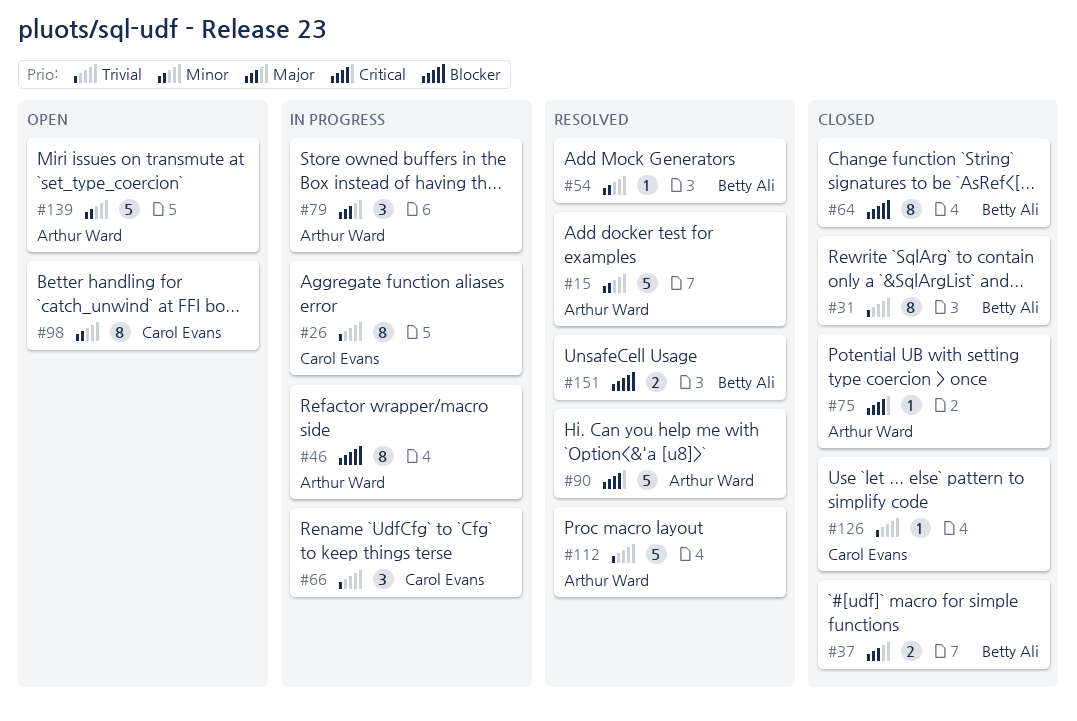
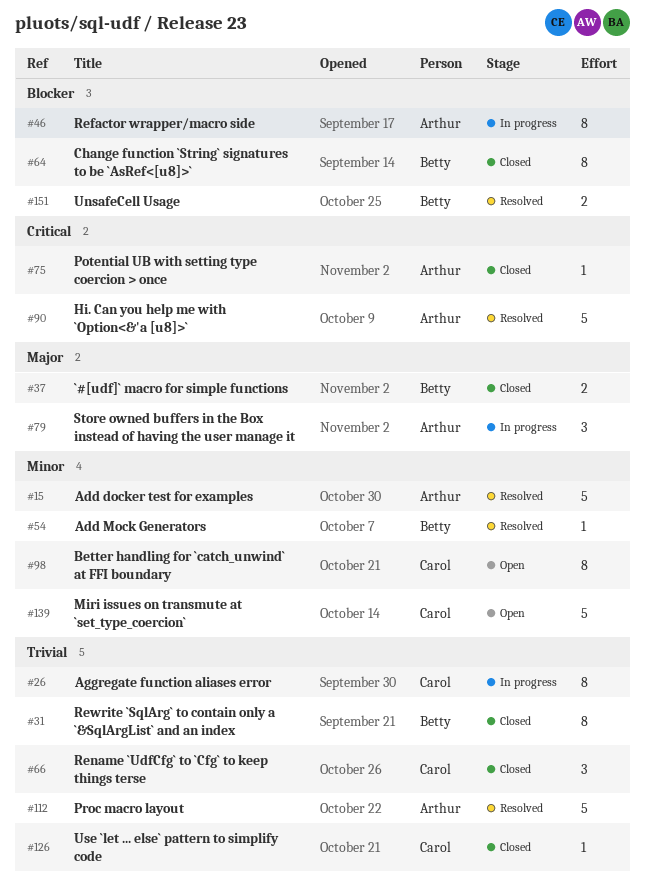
#66, status: In progress -> Closed
#139, owner: Arthur Ward -> Carol Evans

